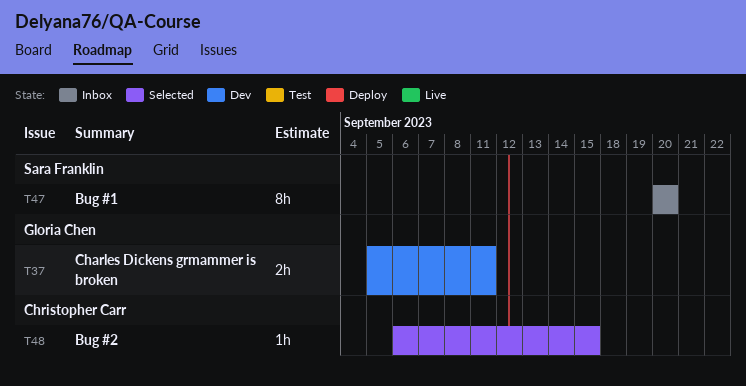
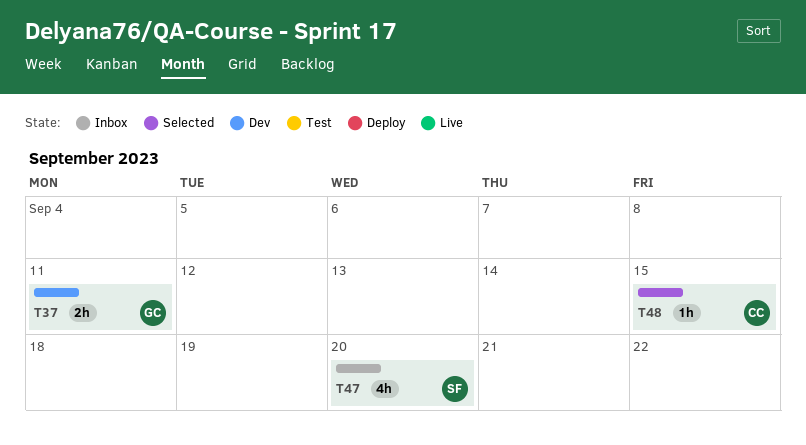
T47, estimate: 8h -> 4h

